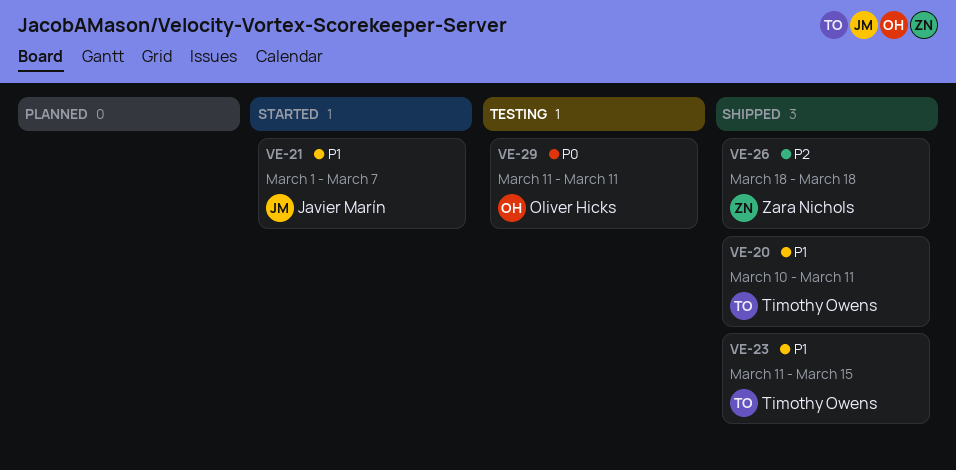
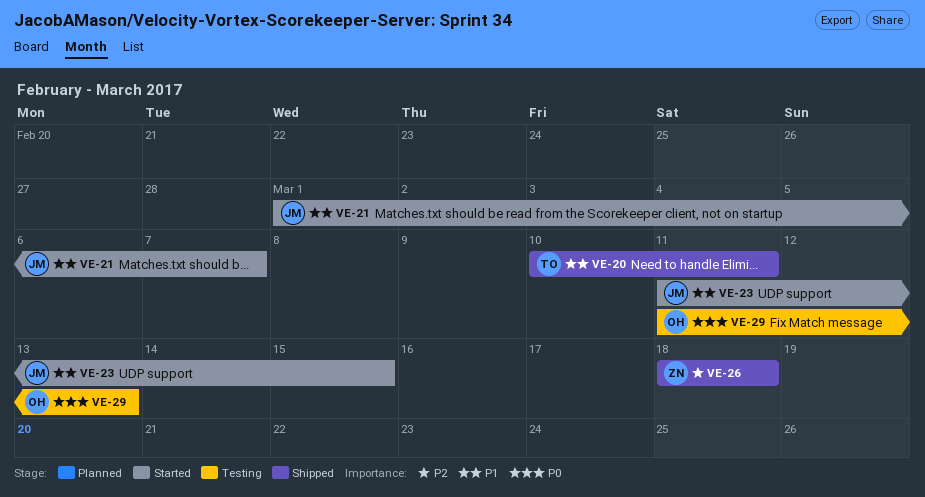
VE-23, status: Shipped -> Started
VE-23, owner: Timothy Owens -> Javier Marín
VE-29, due: Mar 11 -> Mar 13

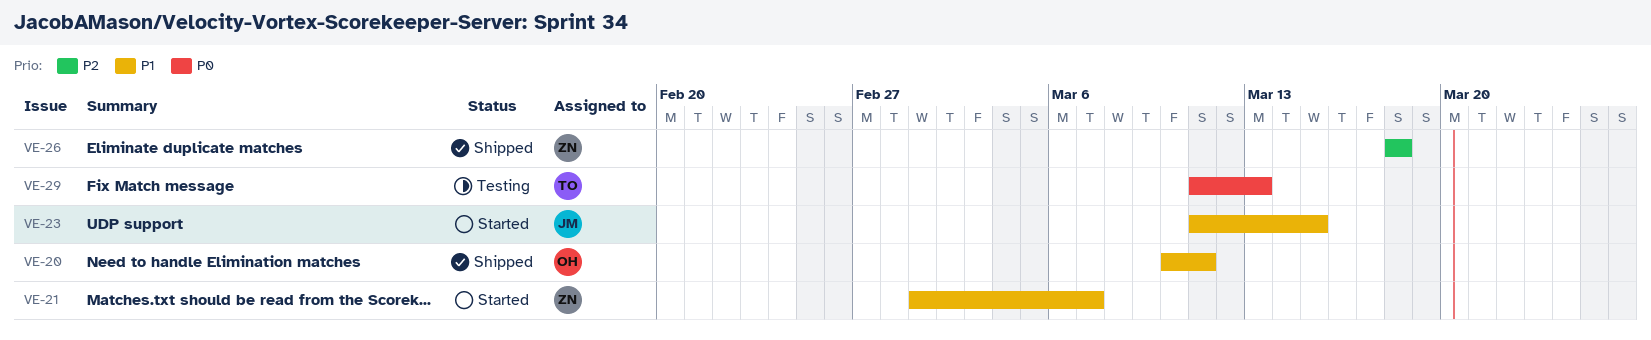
VE-20, owner: TO -> OH
VE-21, owner: JM -> ZN
VE-29, owner: OH -> TO

